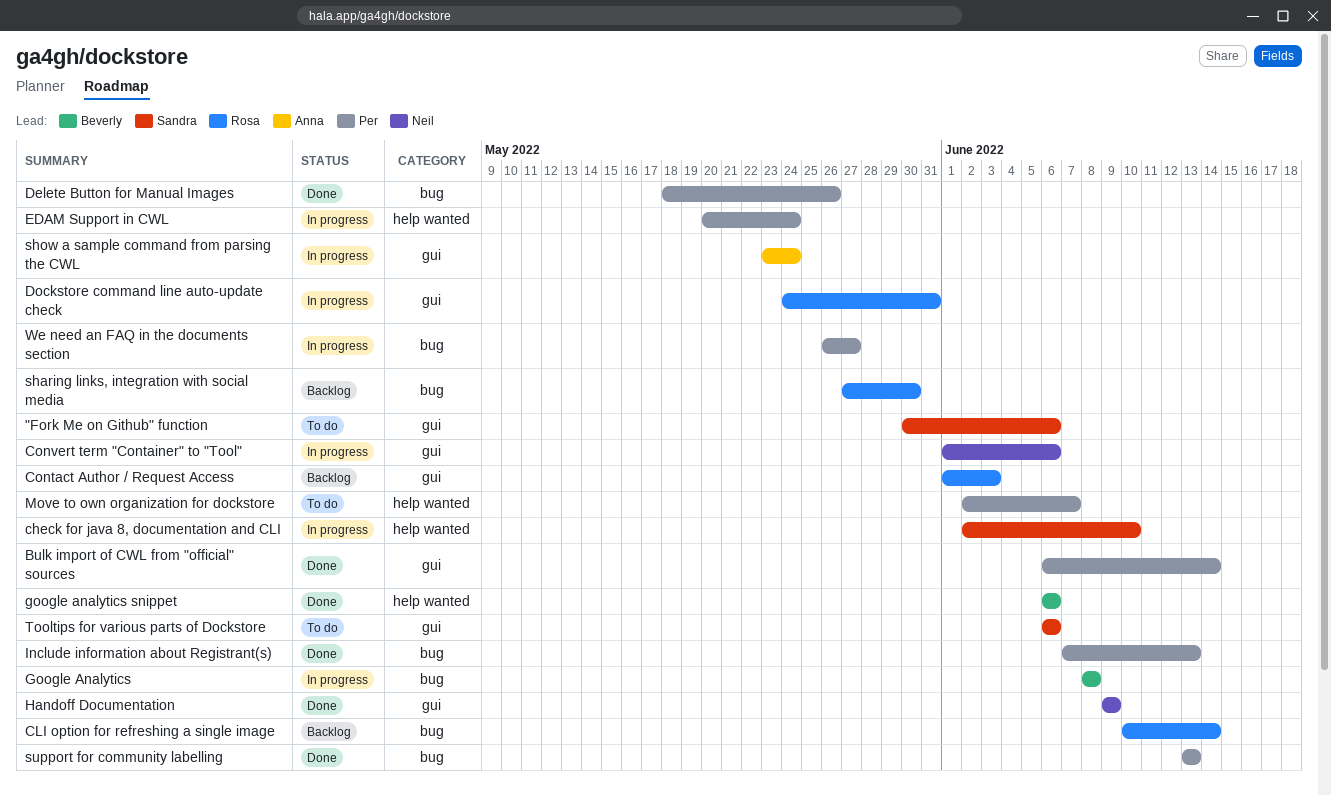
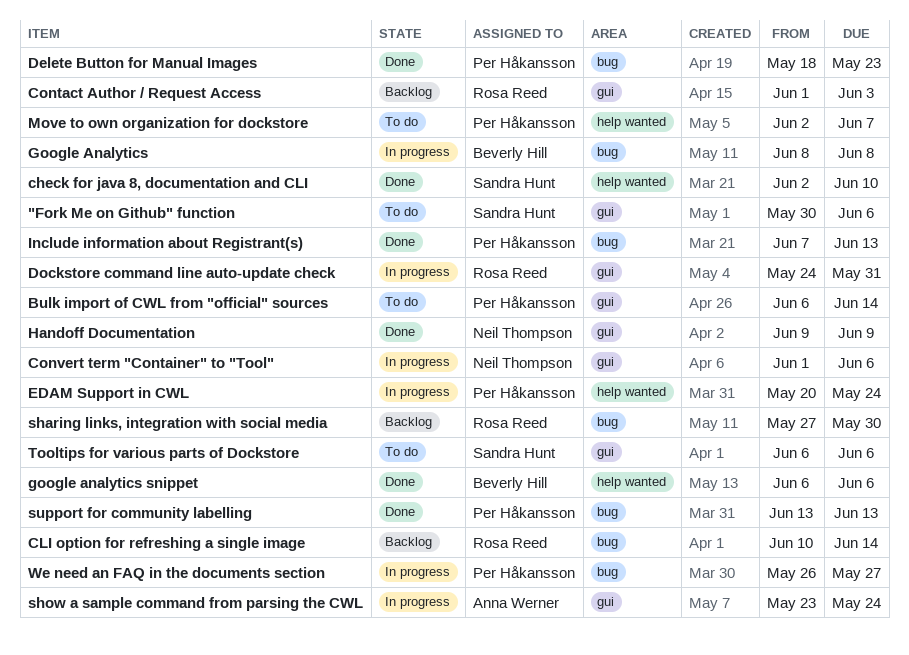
Bulk import of CWL from "official" sources, status: Done -> To do
check for java 8, documentation and CLI, status: In progress -> Done
Delete Button for Manual Images, due: May 26 -> May 23

